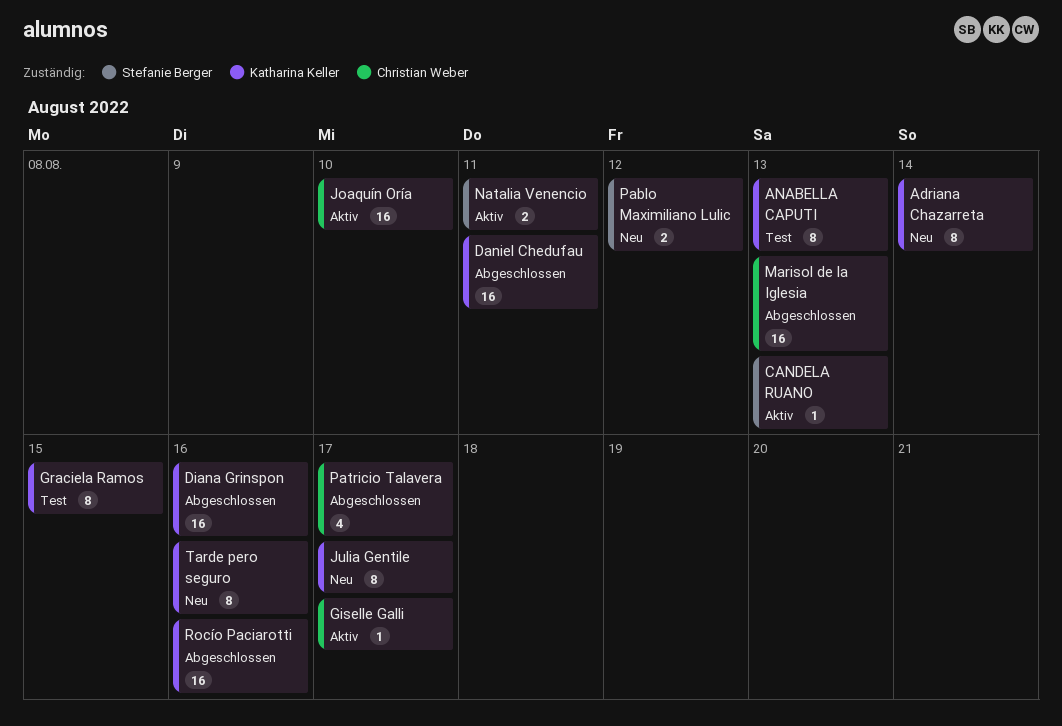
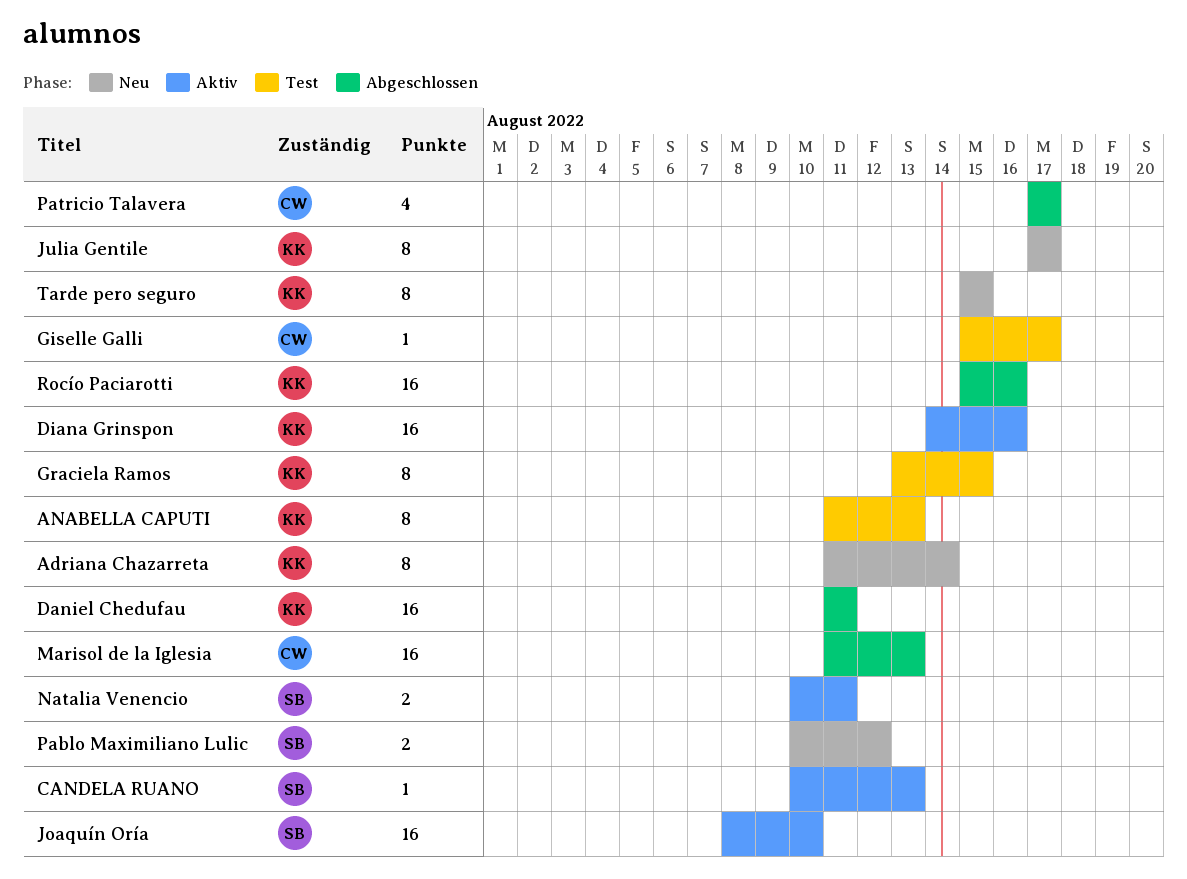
Diana Grinspon, status: Abgeschlossen -> Aktiv
Giselle Galli, status: Aktiv -> Test
Joaquín Oría, owner: Christian Weber -> Stefanie Berger
Tarde pero seguro, due: Aug 16 -> Aug 15

